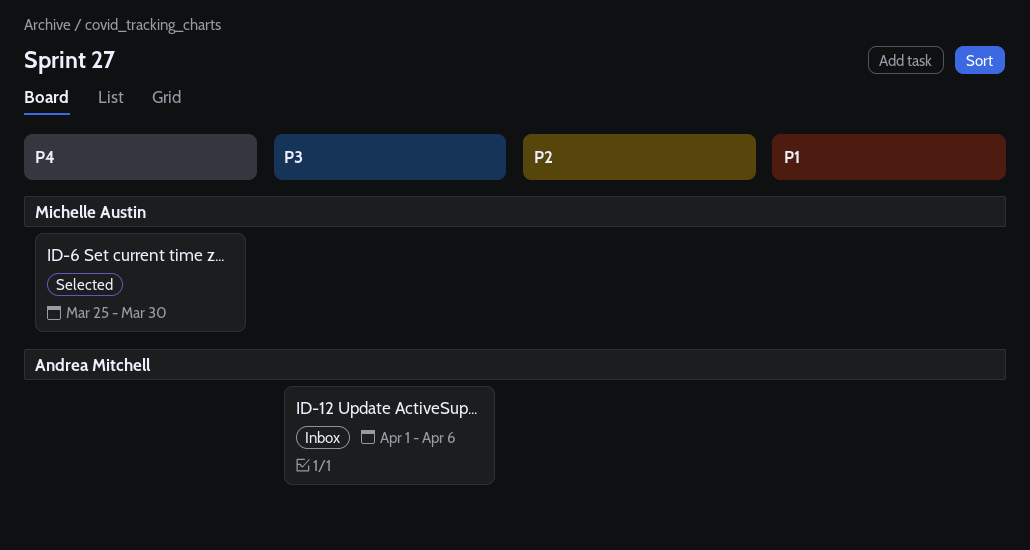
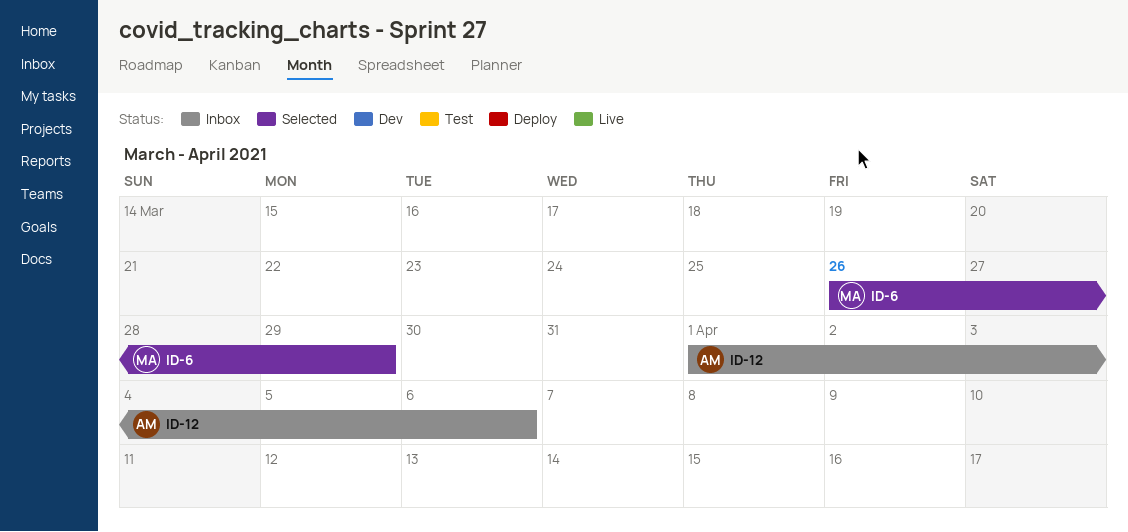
ID-6, start: Mar 25 -> Mar 26
ID-6, due: Mar 30 -> Mar 29

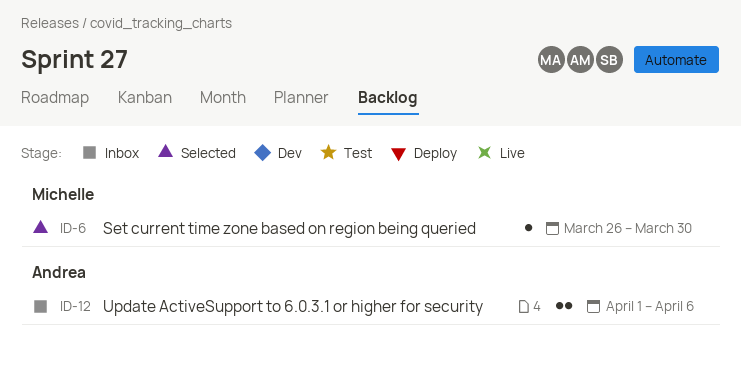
ID-6, due: Mar 29 -> Mar 30

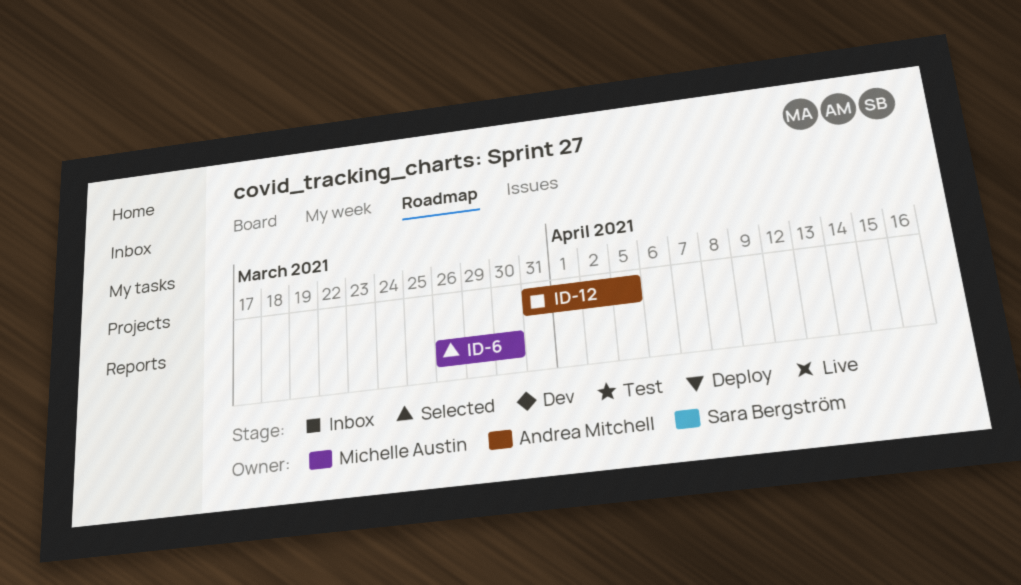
ID-12, start: Apr 1 -> Mar 31
ID-12, due: Apr 6 -> Apr 5

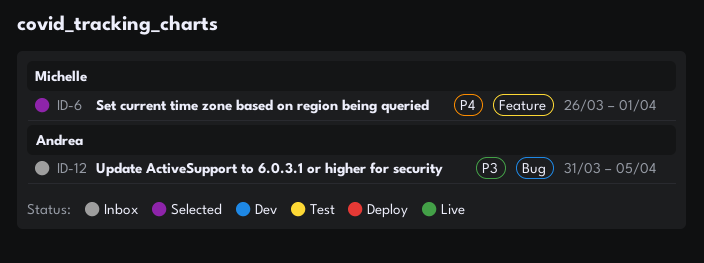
ID-6, due: Mar 30 -> Apr 1

